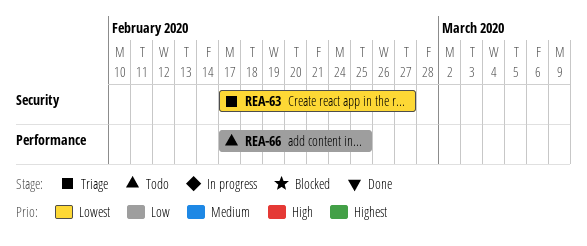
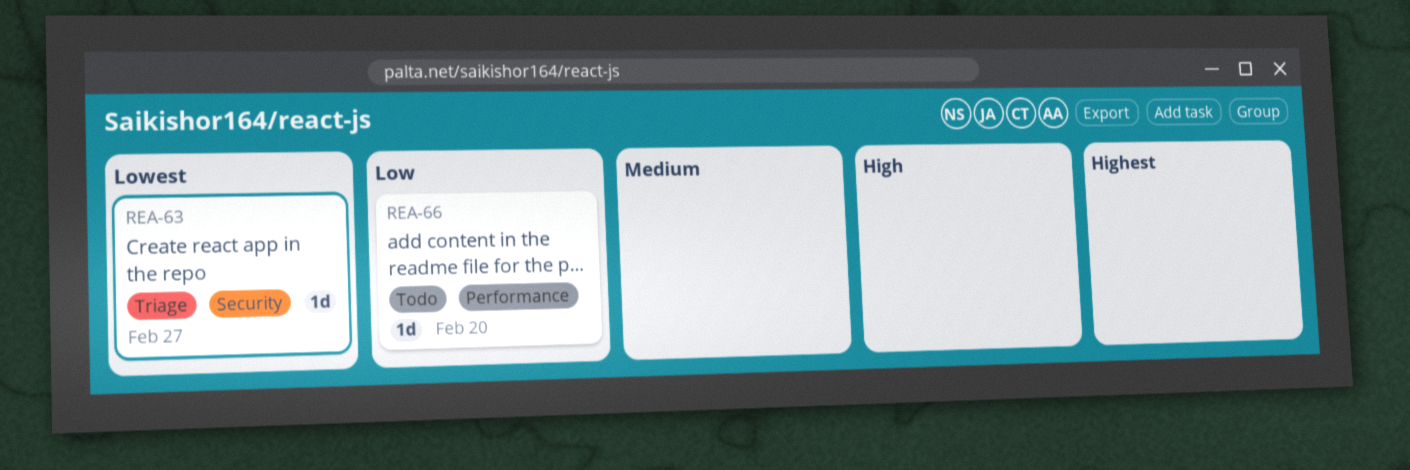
REA-66, due: Feb 25 -> Feb 20

